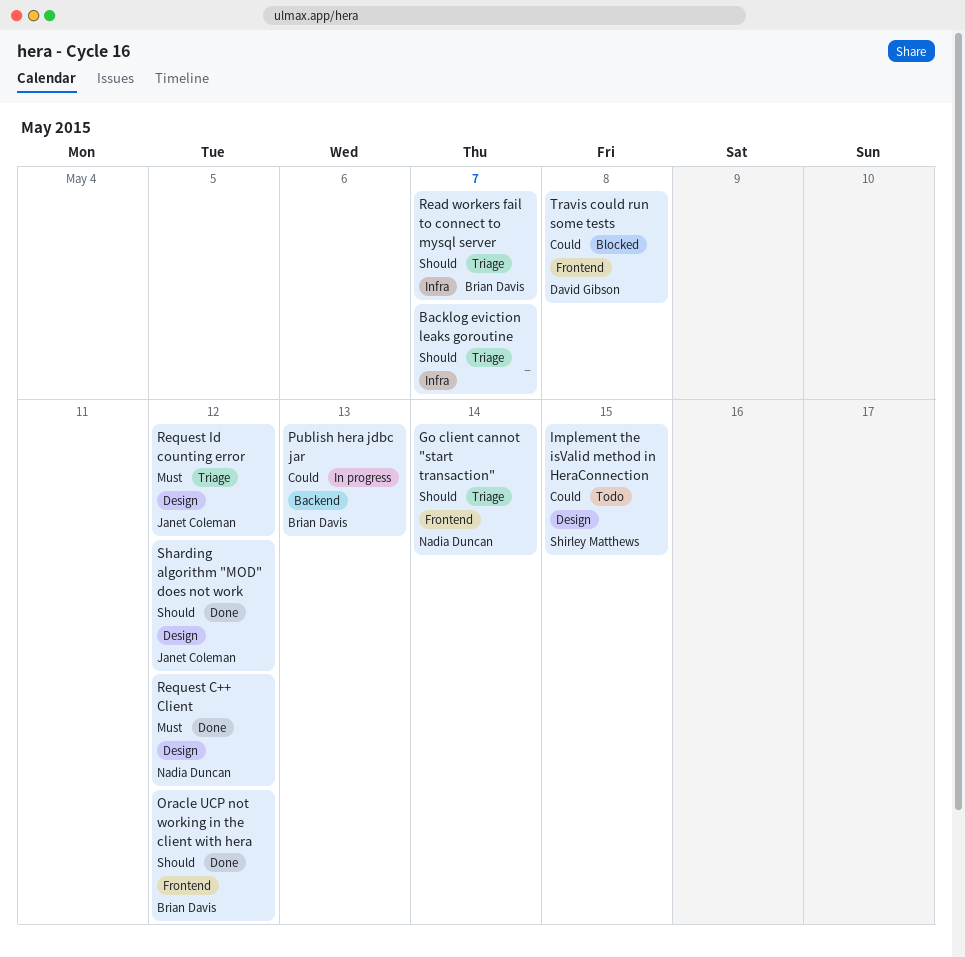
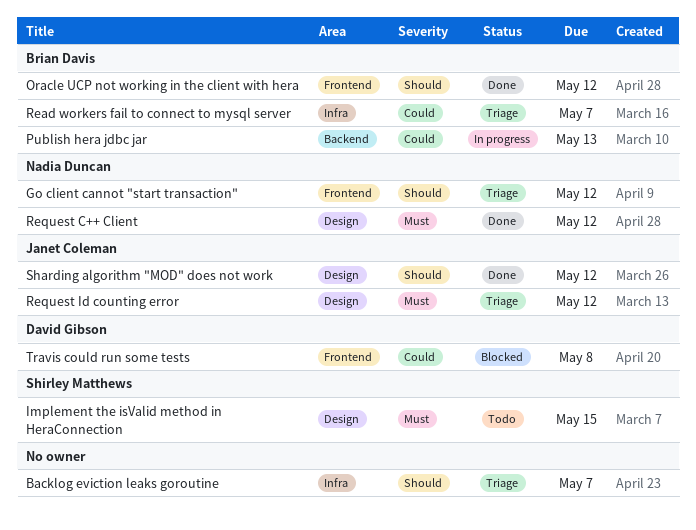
Go client cannot "start transaction", due: May 14 -> May 12
Implement the isValid method in HeraConnection, priority: Could -> Must
Read workers fail to connect to mysql server, priority: Should -> Could

